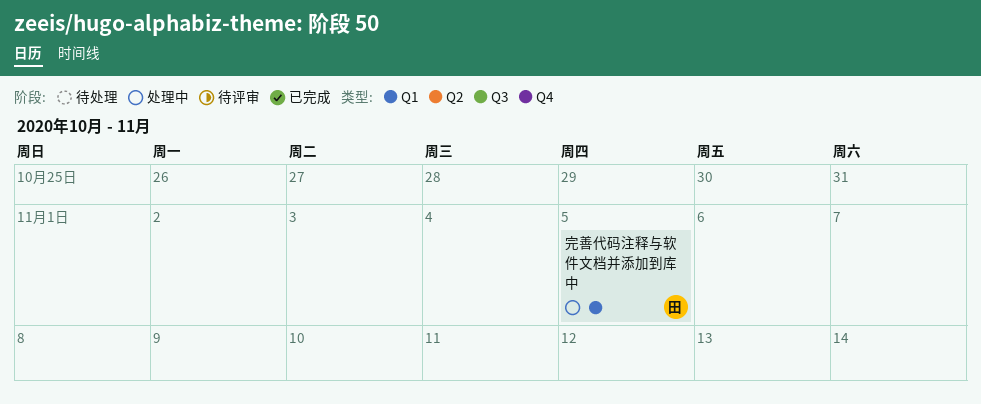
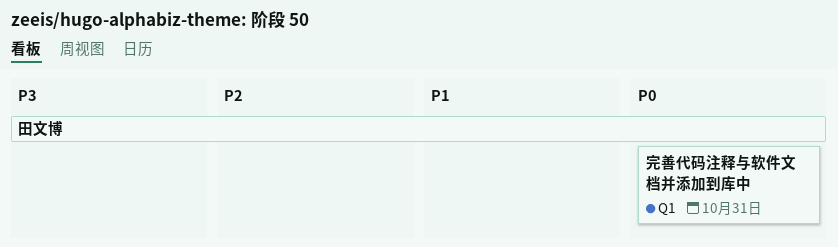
完善代码注释与软件文档并添加到库中, due: Nov 5 -> Oct 31

